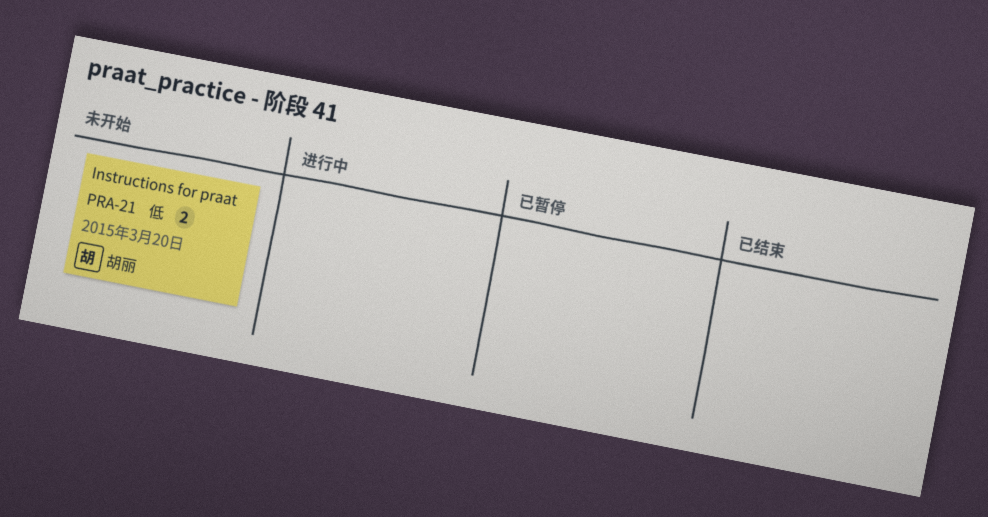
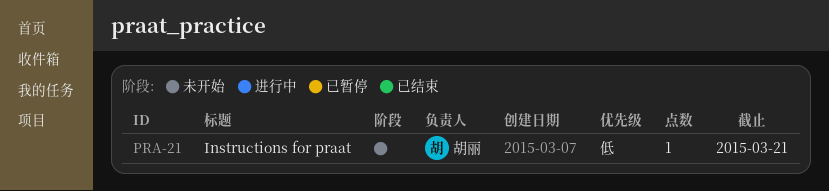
PRA-21, estimate: 2 -> 1
PRA-21, due: Mar 20 -> Mar 21

